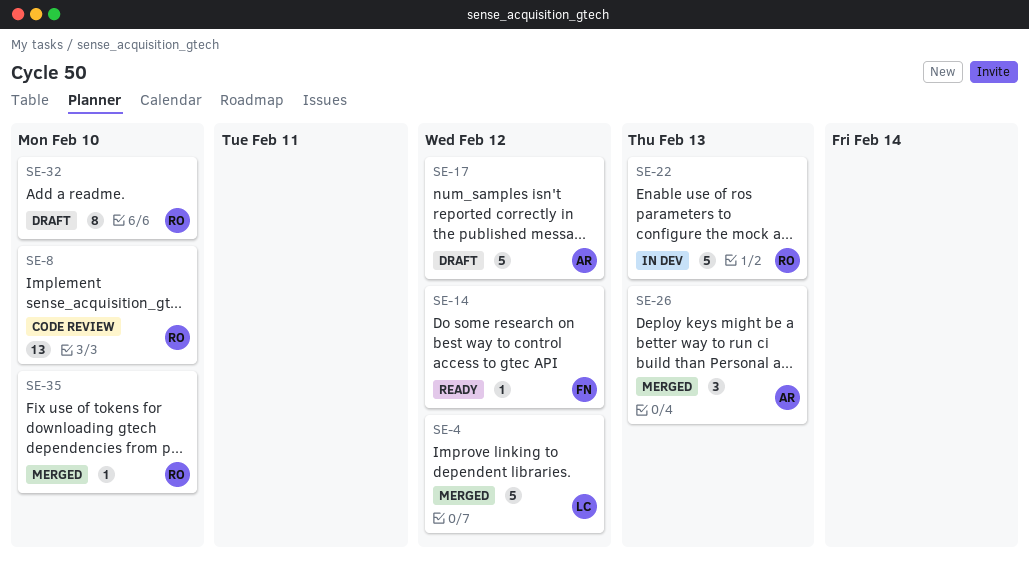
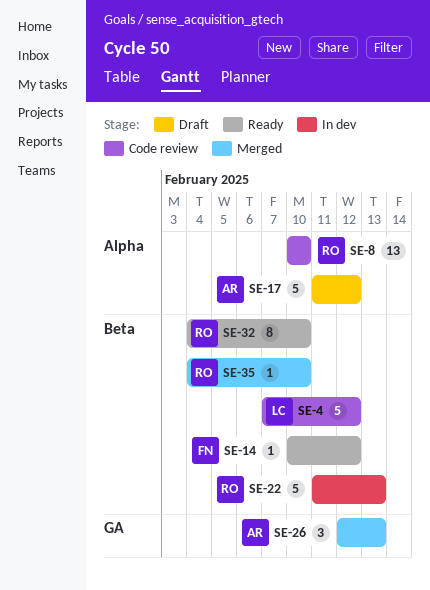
SE-4, status: Merged -> Code review
SE-32, status: Draft -> Ready

